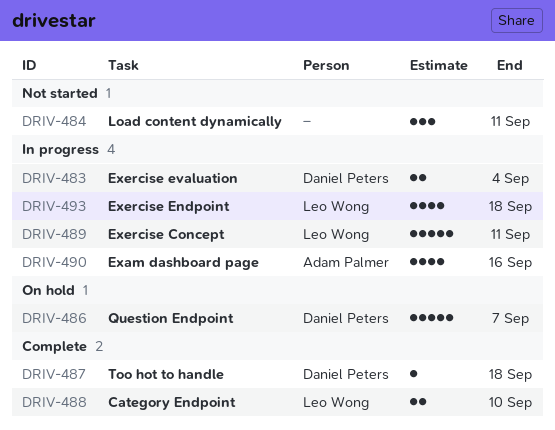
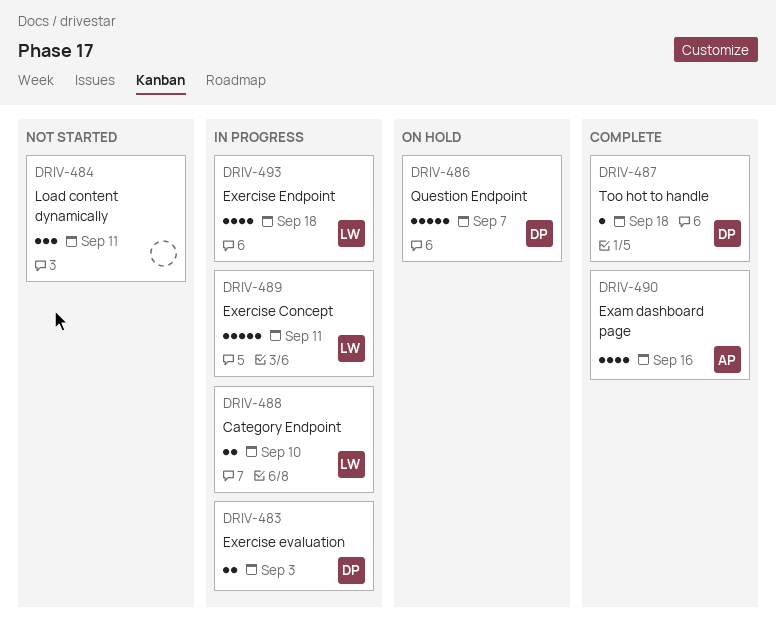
DRIV-483, due: Sep 4 -> Sep 3
DRIV-488, status: Complete -> In progress
DRIV-490, status: In progress -> Complete

